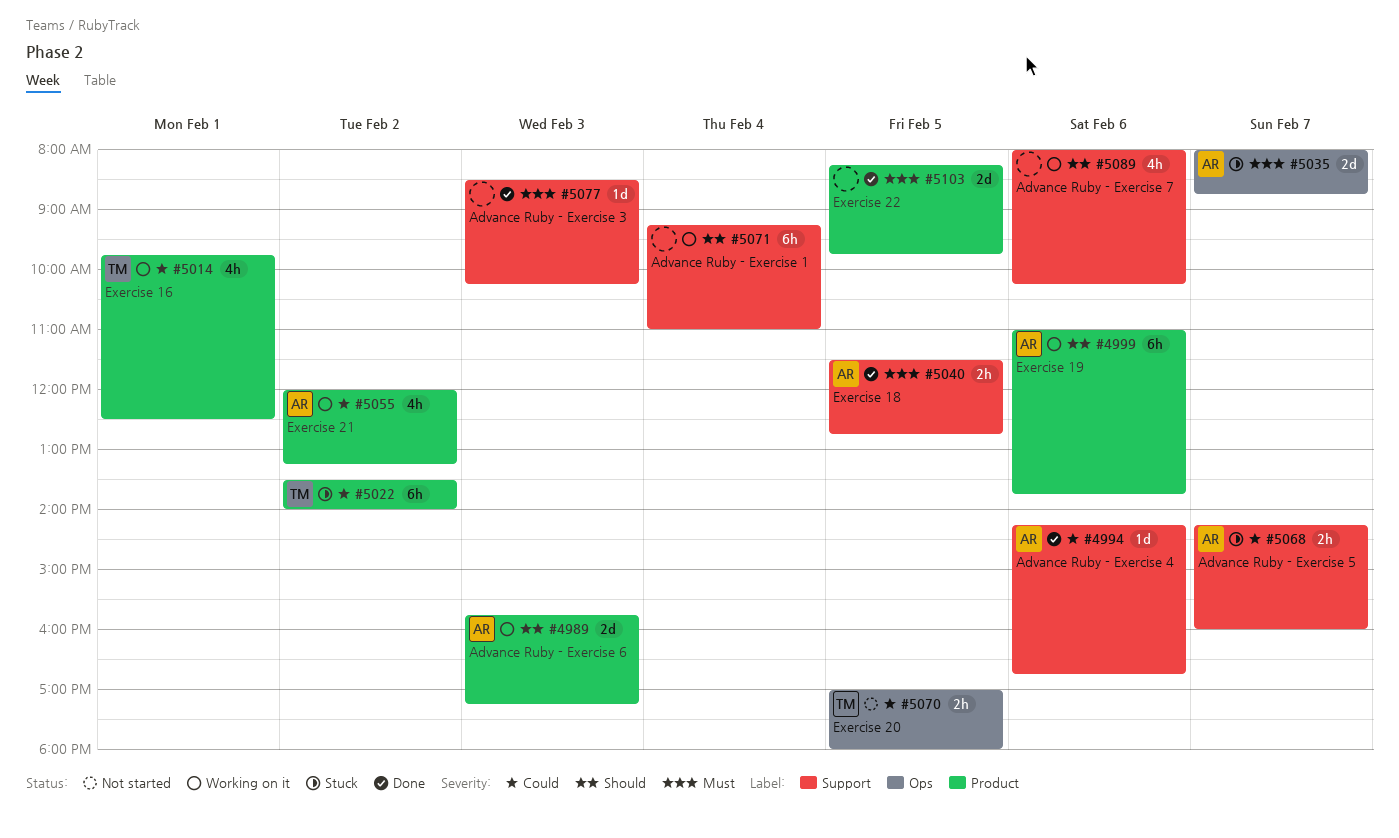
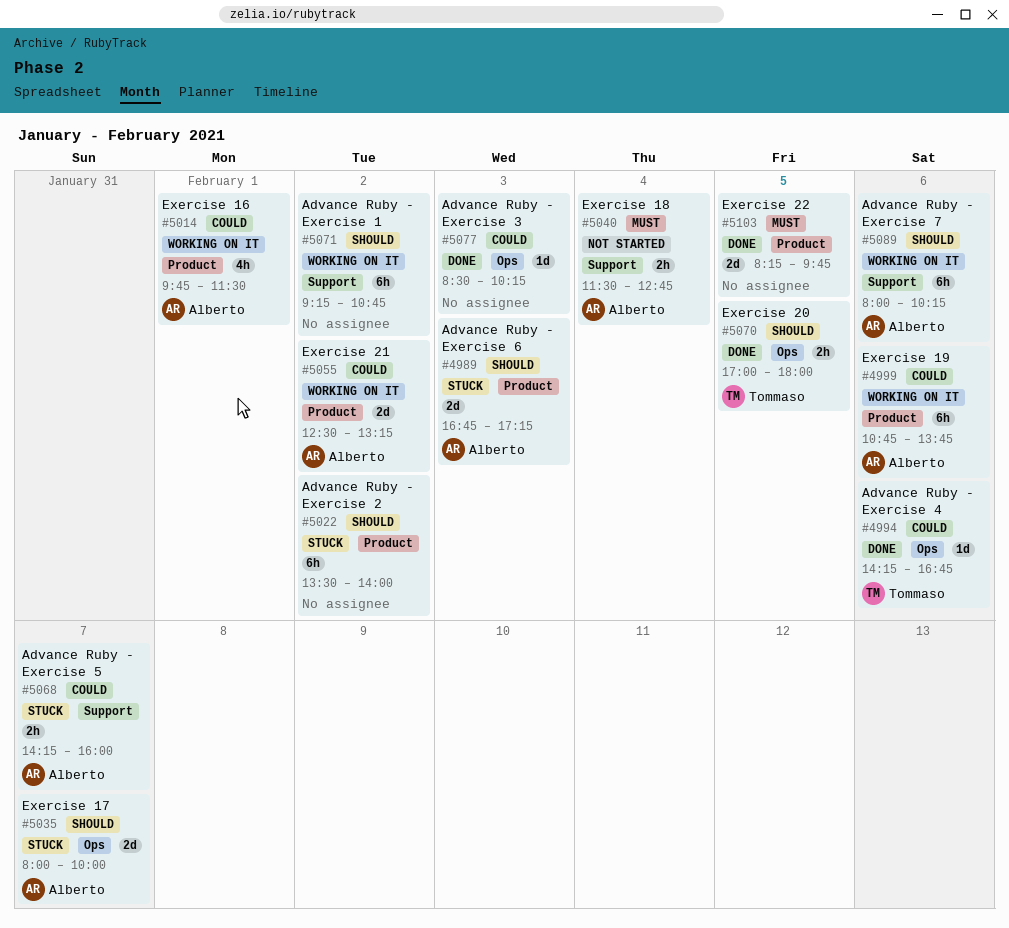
#4989, status: Working on it -> Stuck
#4989, begins: 15:45 -> 16:45
#4994, owner: Alberto -> Tommaso
#4994, label: Support -> Ops
#4999, priority: Should -> Could
#4999, begins: 11:00 -> 10:45
#5014, owner: Tommaso -> Alberto
#5014, ends: 12:30 -> 11:30
#5022, owner: Tommaso -> none
#5022, priority: Could -> Should
#5035, priority: Must -> Should
#5035, ends: 08:45 -> 10:00
#5040, status: Done -> Not started
#5040, day: Feb 5 -> Feb 4
#5055, estimate: 4h -> 2d
#5055, begins: 12:00 -> 12:30
#5070, status: Not started -> Done
#5070, priority: Could -> Should
#5071, day: Feb 4 -> Feb 2
#5071, ends: 11:00 -> 10:45
#5077, priority: Must -> Could
#5077, label: Support -> Ops
#5089, owner: none -> Alberto
#5089, estimate: 4h -> 6h

